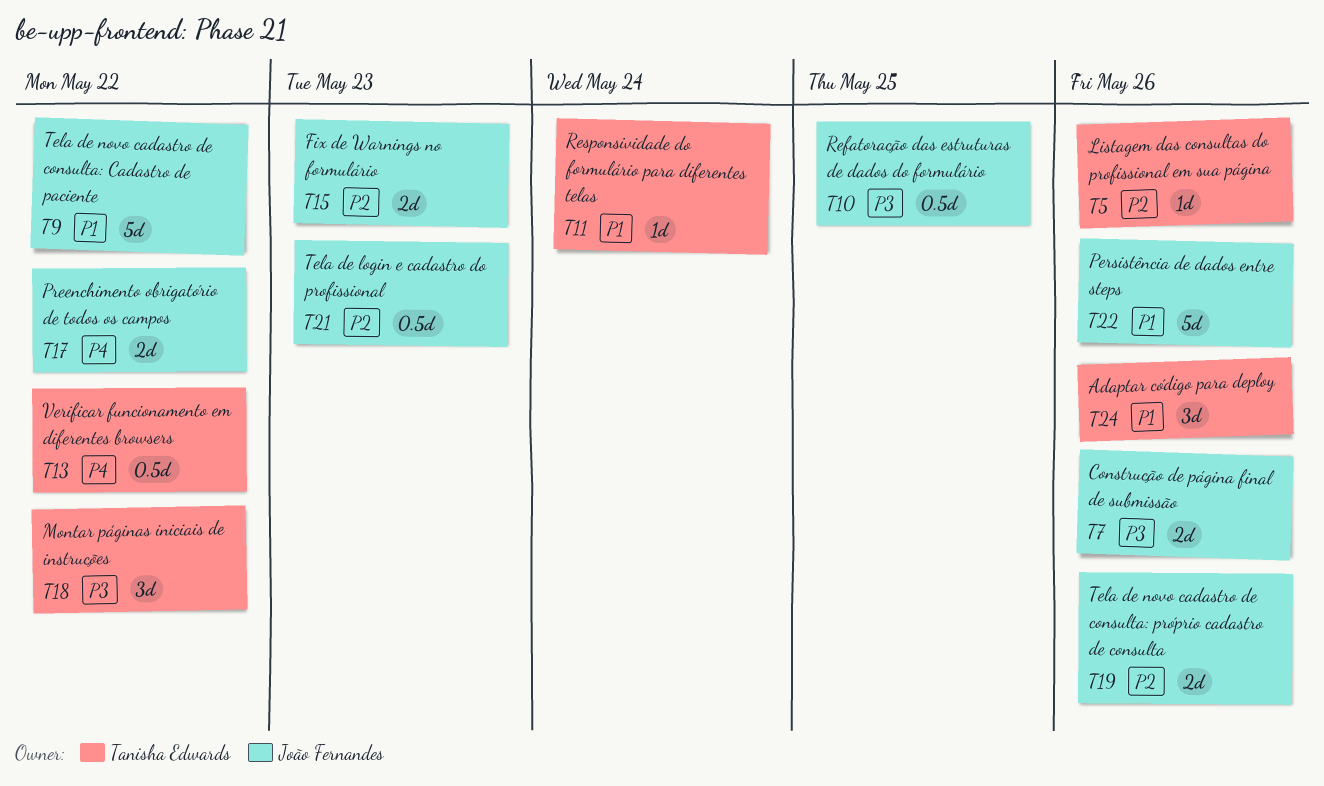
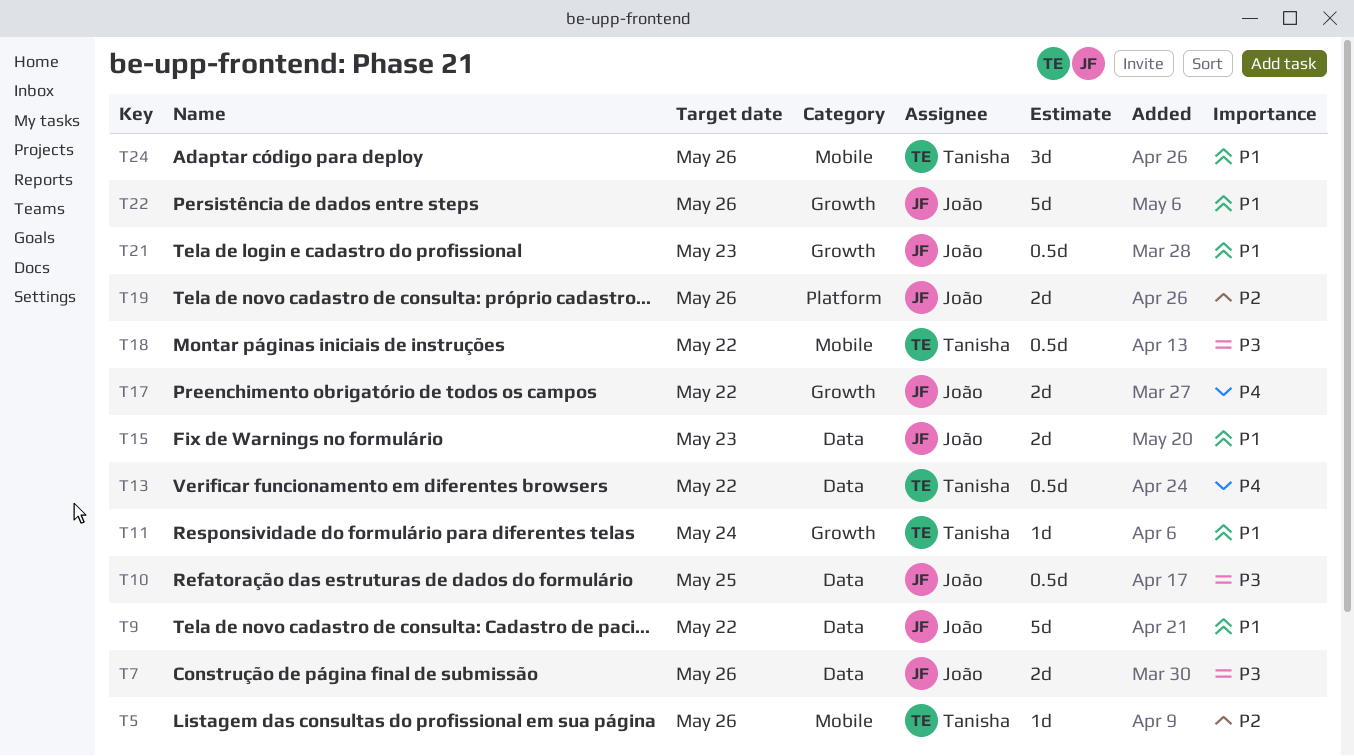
T15, priority: P2 -> P1
T18, estimate: 3d -> 0.5d
T21, priority: P2 -> P1

